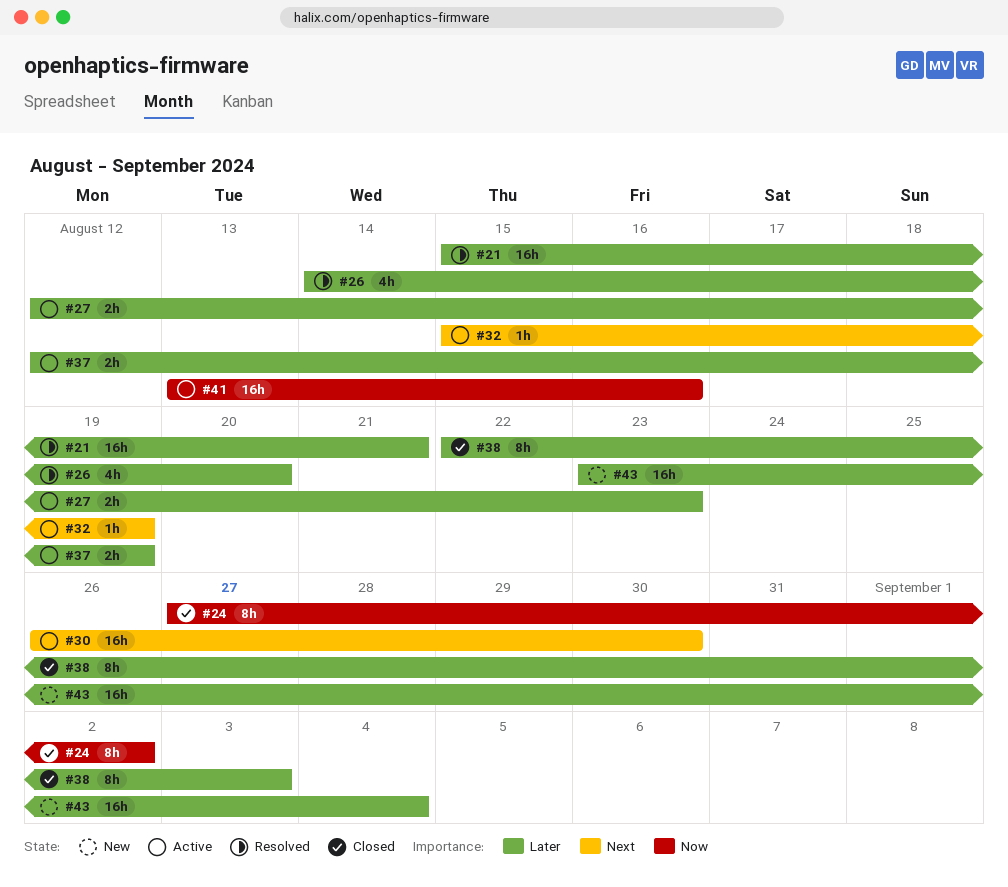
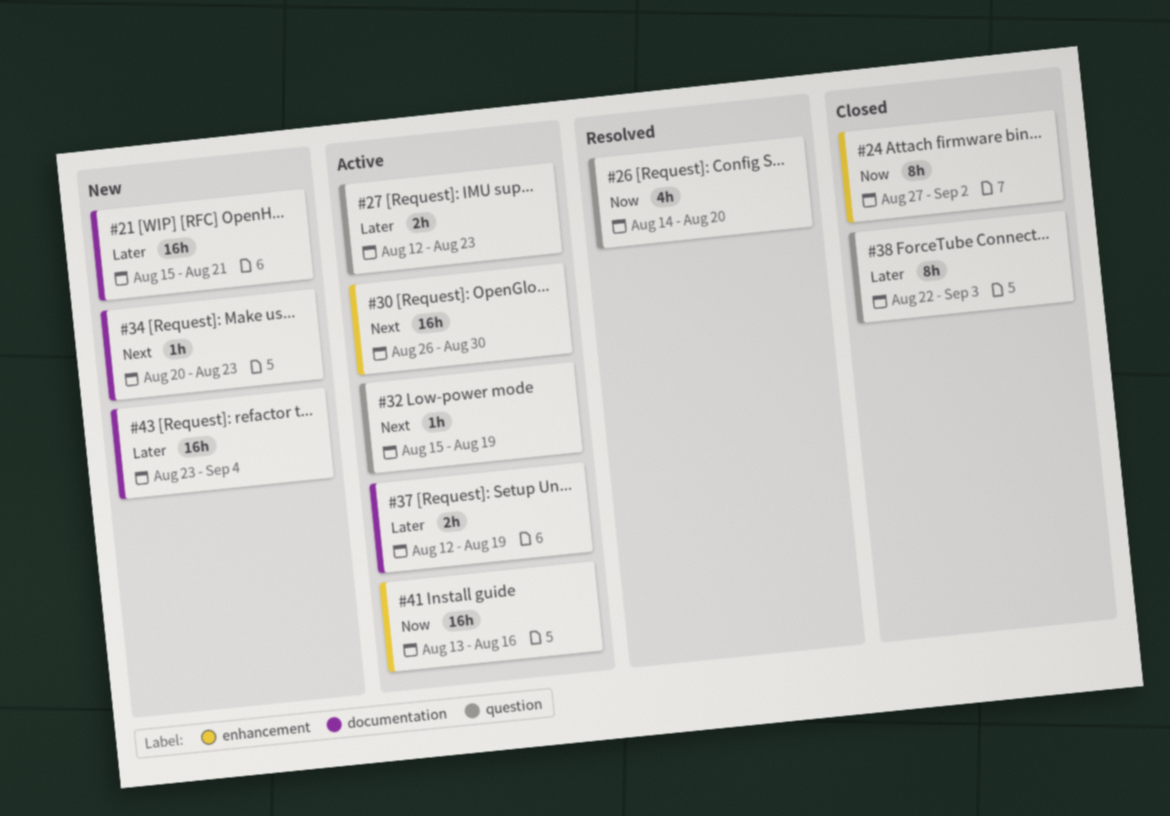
#21, status: Resolved -> New
#26, priority: Later -> Now
#34: none -> present

